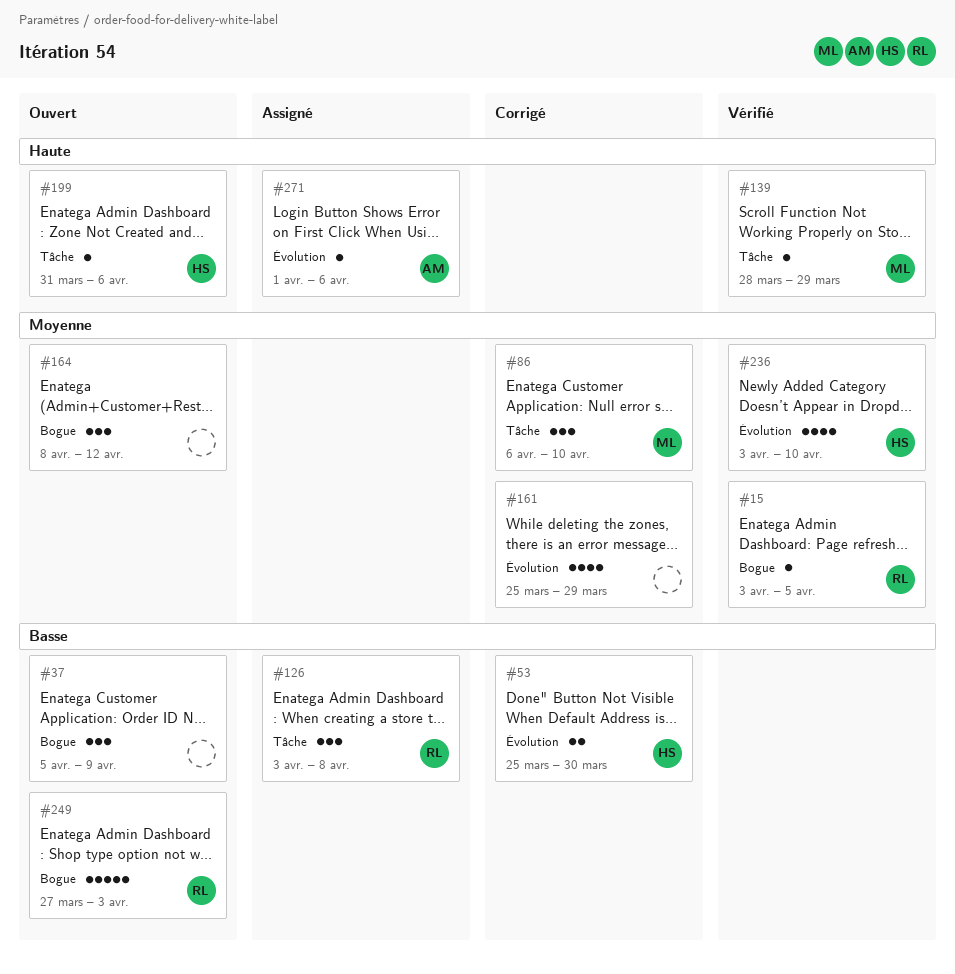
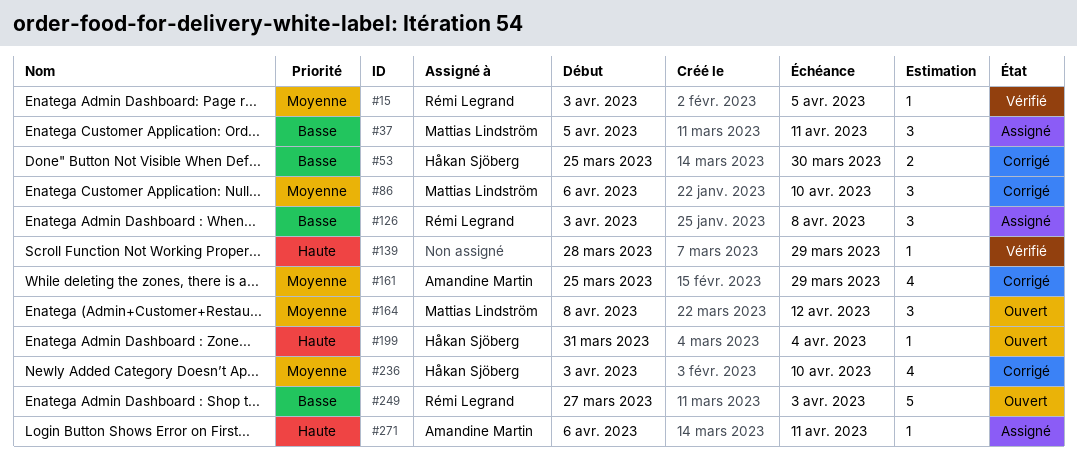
#37, status: Ouvert -> Assigné
#37, owner: none -> Mattias Lindström
#37, due: Apr 9 -> Apr 11
#139, owner: Mattias Lindström -> none
#161, owner: none -> Amandine Martin
#164, owner: none -> Mattias Lindström
#199, due: Apr 6 -> Apr 4
#236, status: Vérifié -> Corrigé
#271, start: Apr 1 -> Apr 6
#271, due: Apr 6 -> Apr 11

